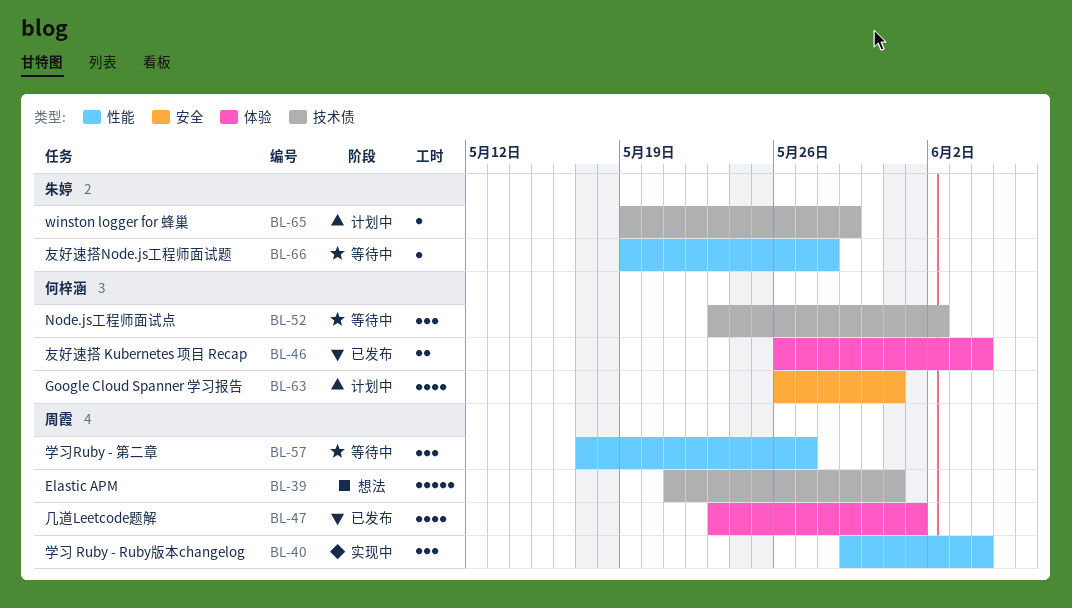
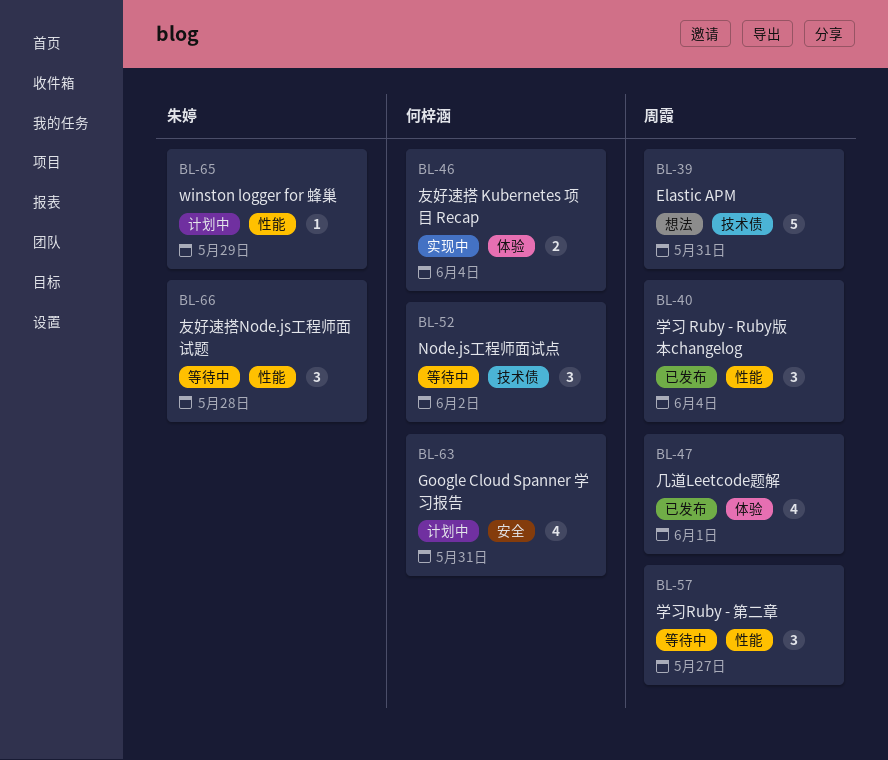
BL-40, status: 实现中 -> 已发布
BL-46, status: 已发布 -> 实现中
BL-65, label: 技术债 -> 性能
BL-66, estimate: 1 -> 3

